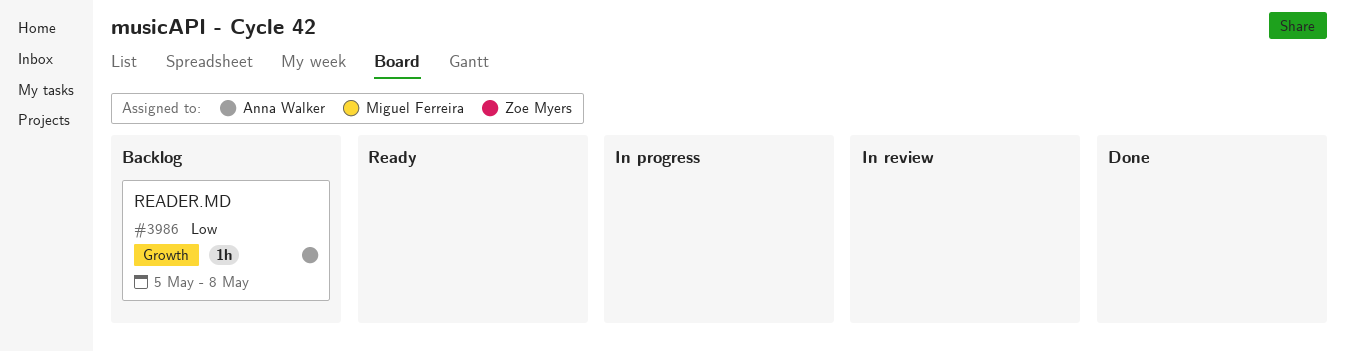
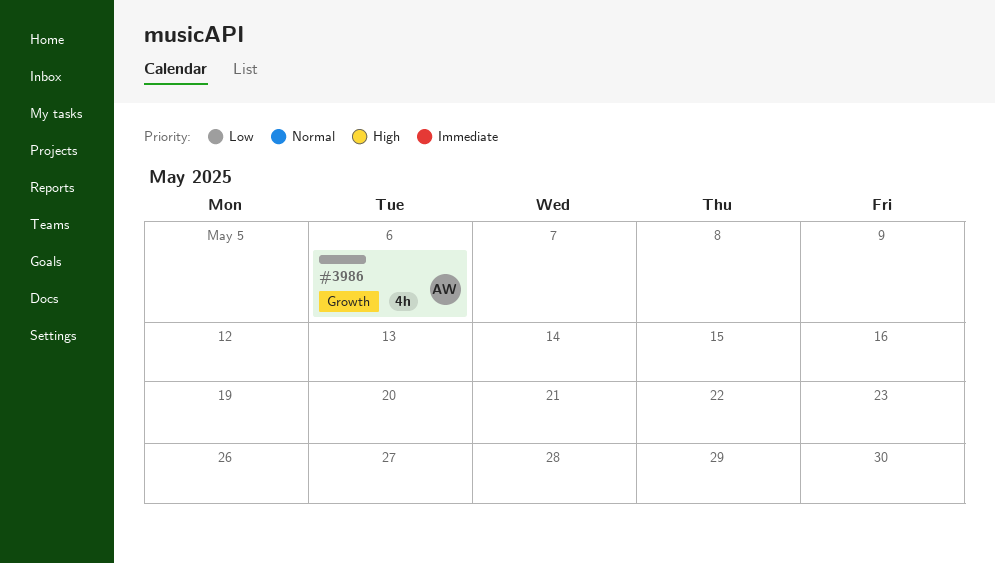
#3986, estimate: 1h -> 4h
#3986, due: May 8 -> May 6

